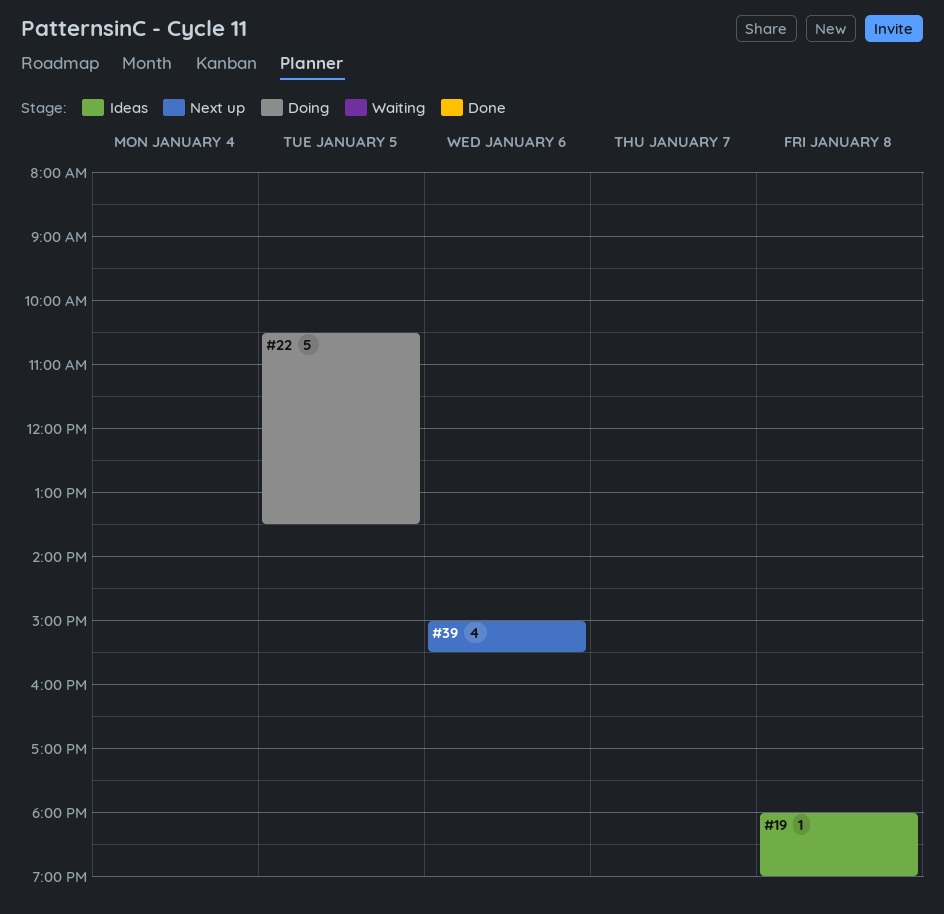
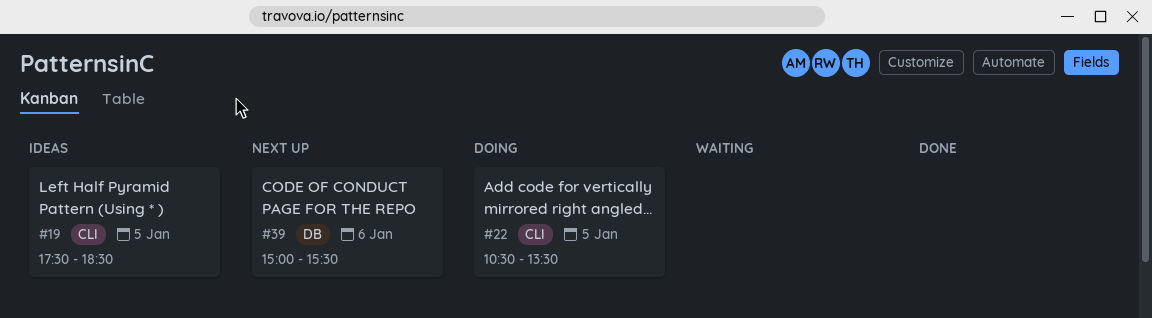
#19, day: Jan 8 -> Jan 5
#19, begins: 18:00 -> 17:30
#19, ends: 19:00 -> 18:30

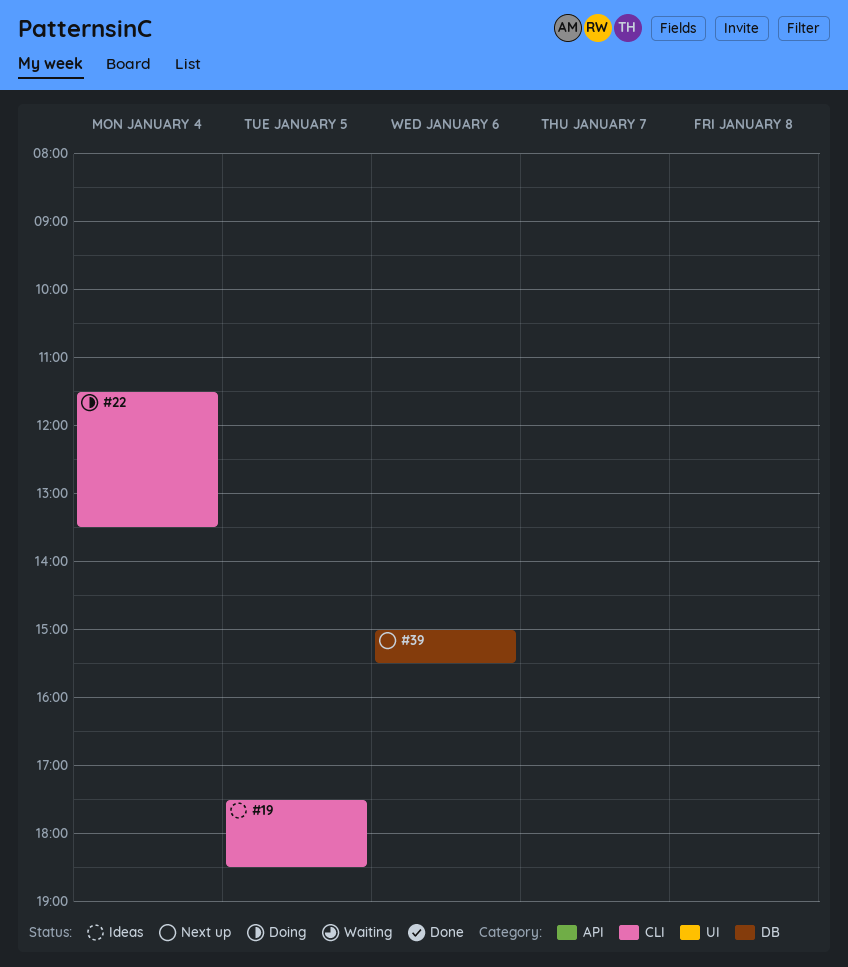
#22, day: Jan 5 -> Jan 4
#22, begins: 10:30 -> 11:30

